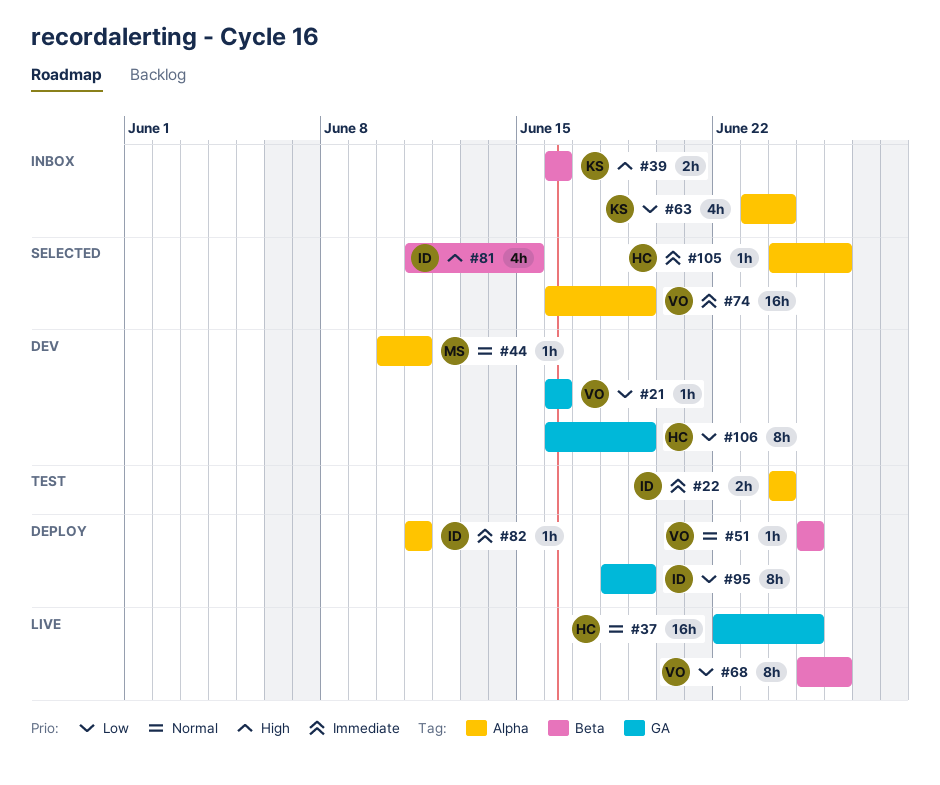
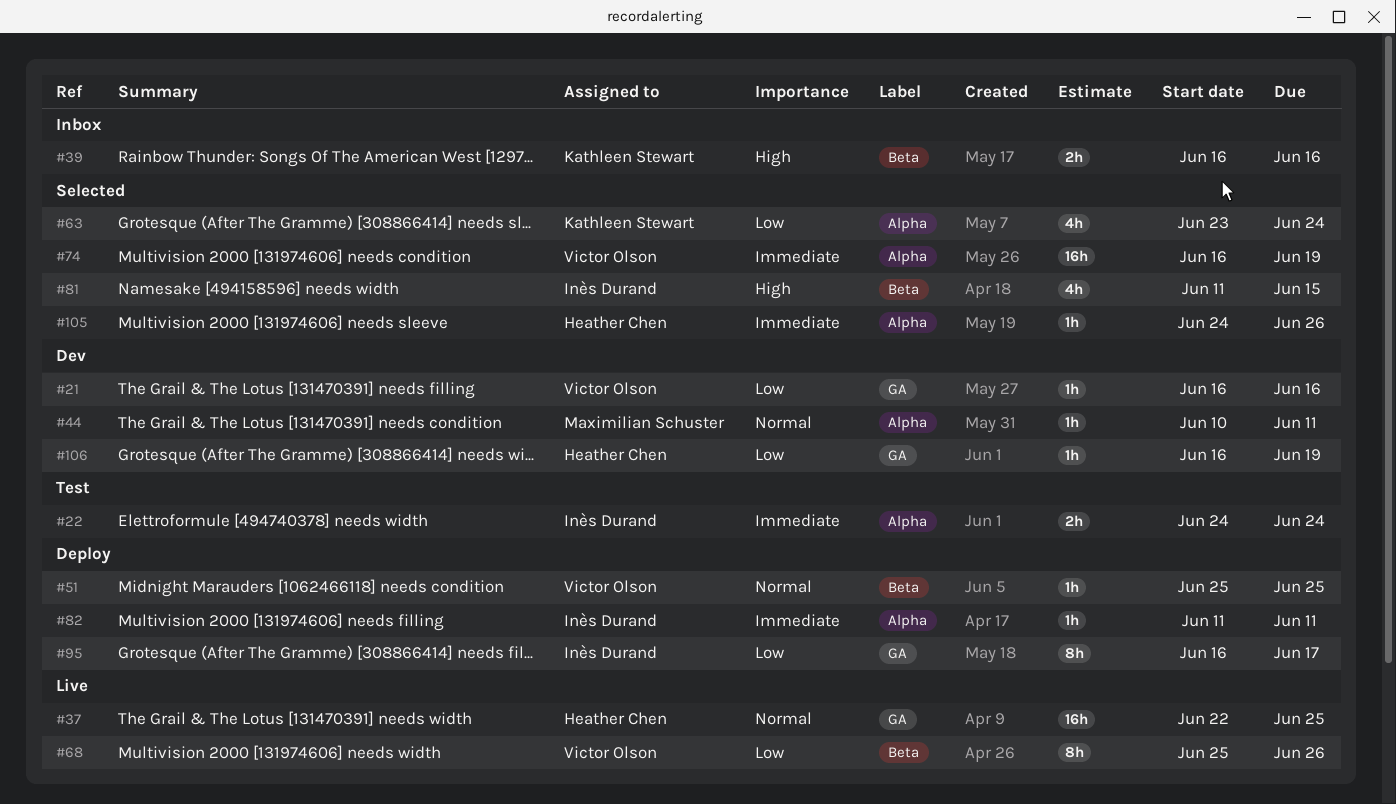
#63, status: Inbox -> Selected
#95, start: Jun 18 -> Jun 16
#95, due: Jun 19 -> Jun 17
#106, estimate: 8h -> 1h

